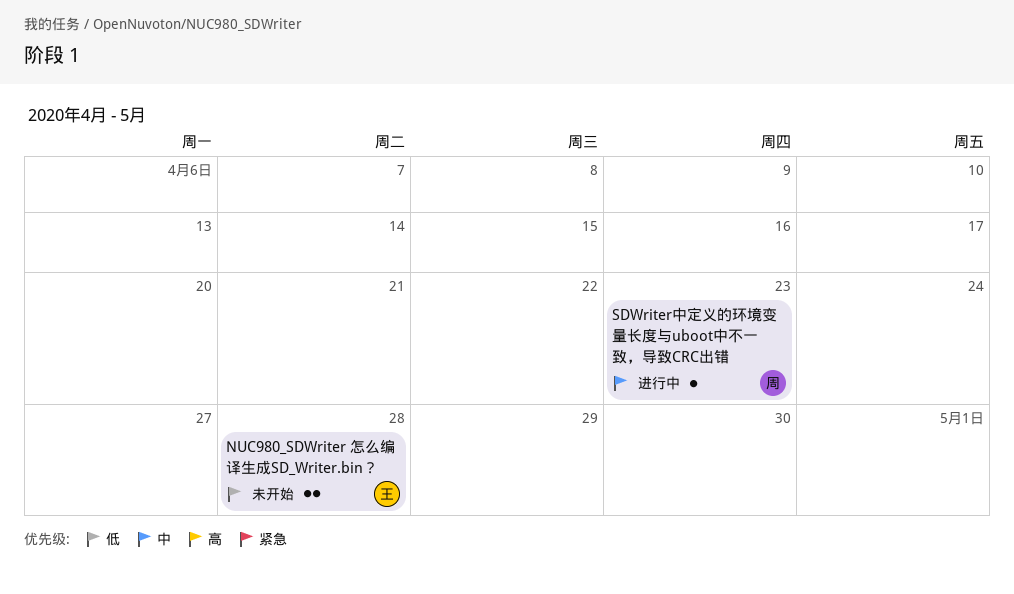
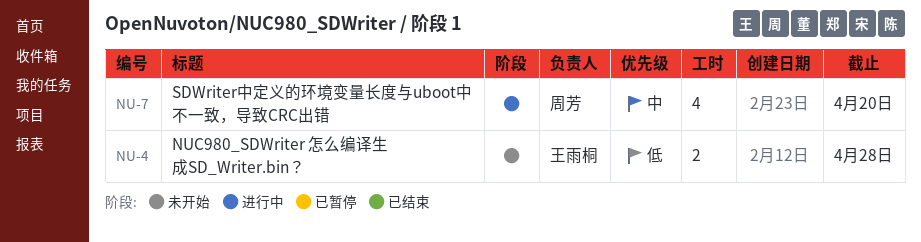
SDWriter中定义的环境变量长度与uboot中不一致，导致CRC出错, estimate: 1 -> 4
SDWriter中定义的环境变量长度与uboot中不一致，导致CRC出错, due: Apr 23 -> Apr 20

